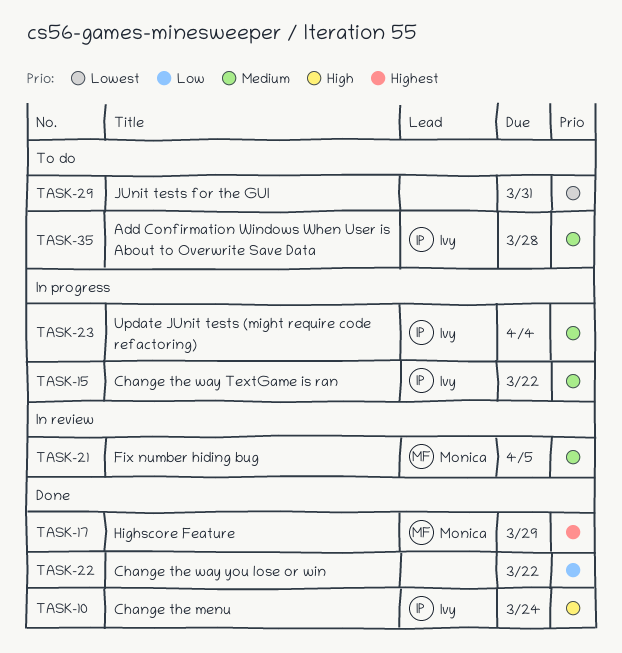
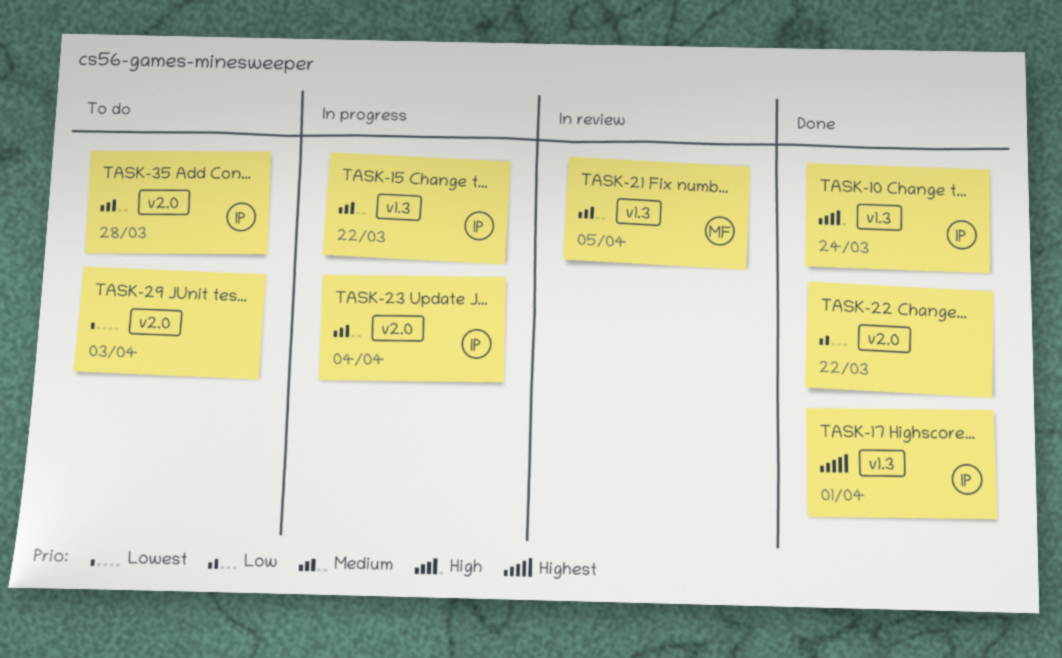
TASK-17, owner: Monica -> Ivy
TASK-17, due: Mar 29 -> Apr 1
TASK-29, due: Mar 31 -> Apr 3

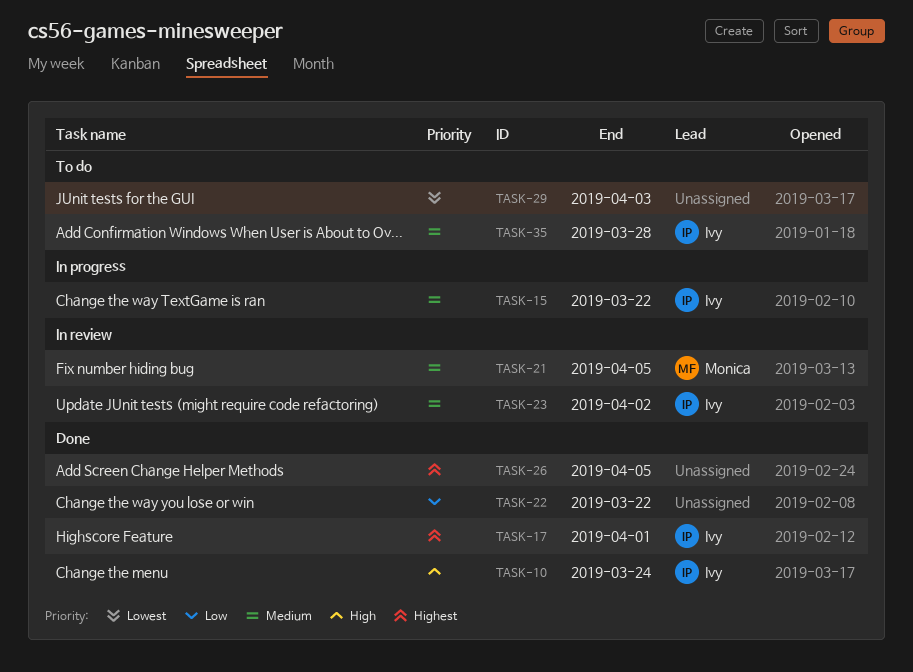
TASK-23, status: In progress -> In review
TASK-23, due: Apr 4 -> Apr 2
TASK-26: none -> present

